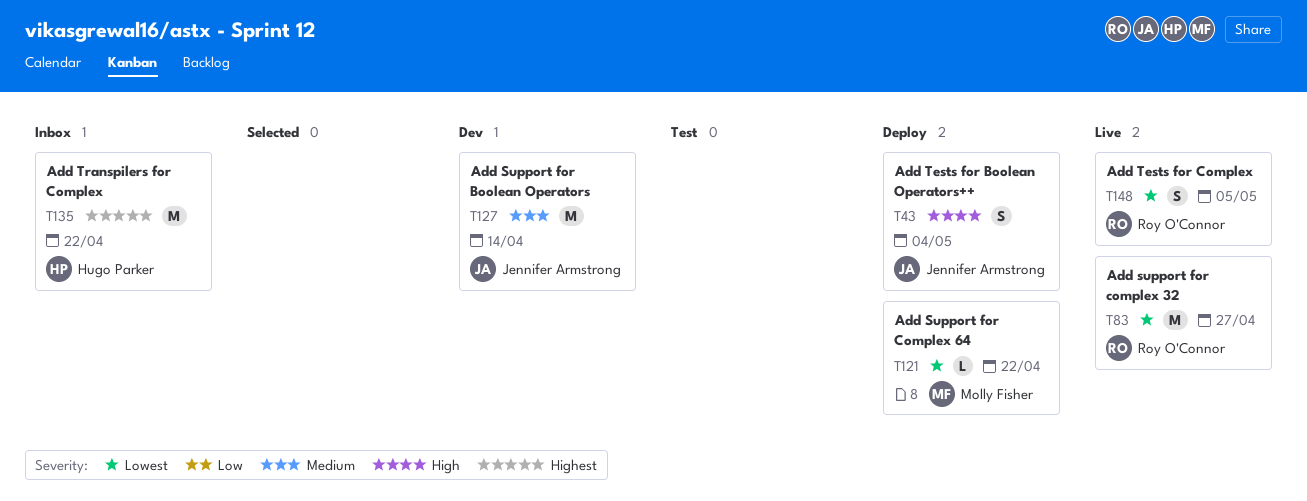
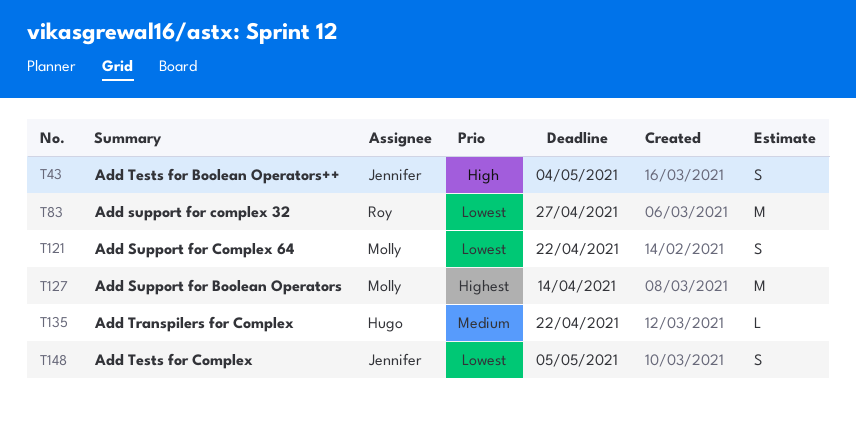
T121, estimate: L -> S
T127, owner: Jennifer Armstrong -> Molly Fisher
T127, priority: Medium -> Highest
T135, priority: Highest -> Medium
T135, estimate: M -> L
T148, owner: Roy O'Connor -> Jennifer Armstrong

